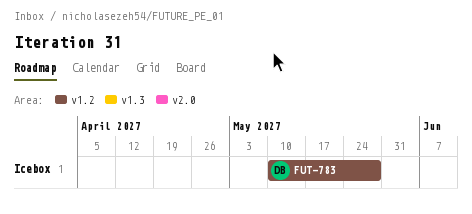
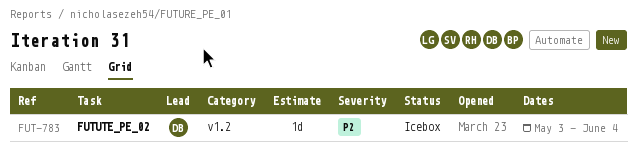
FUT-783, start: May 10 -> May 3
FUT-783, due: May 28 -> Jun 4

